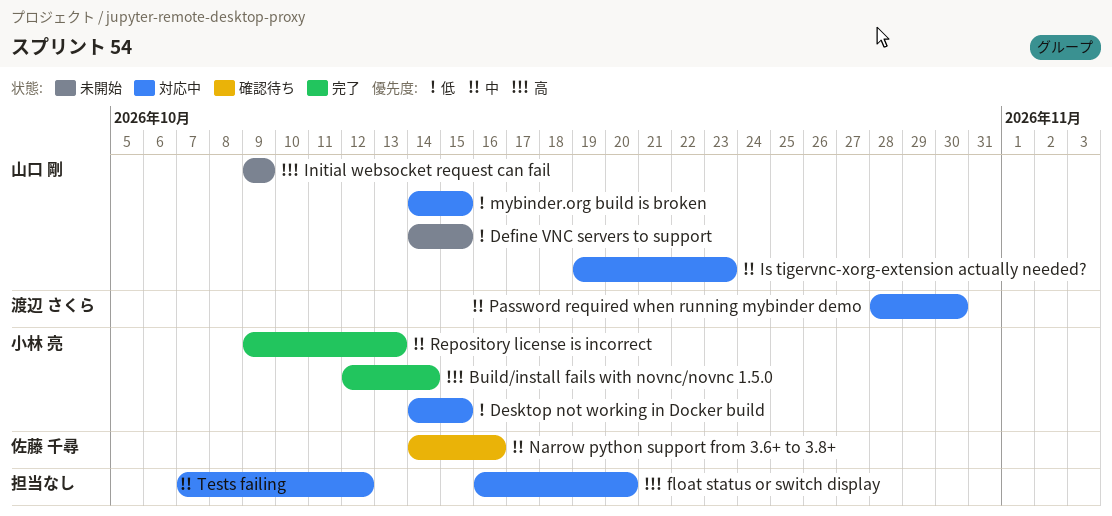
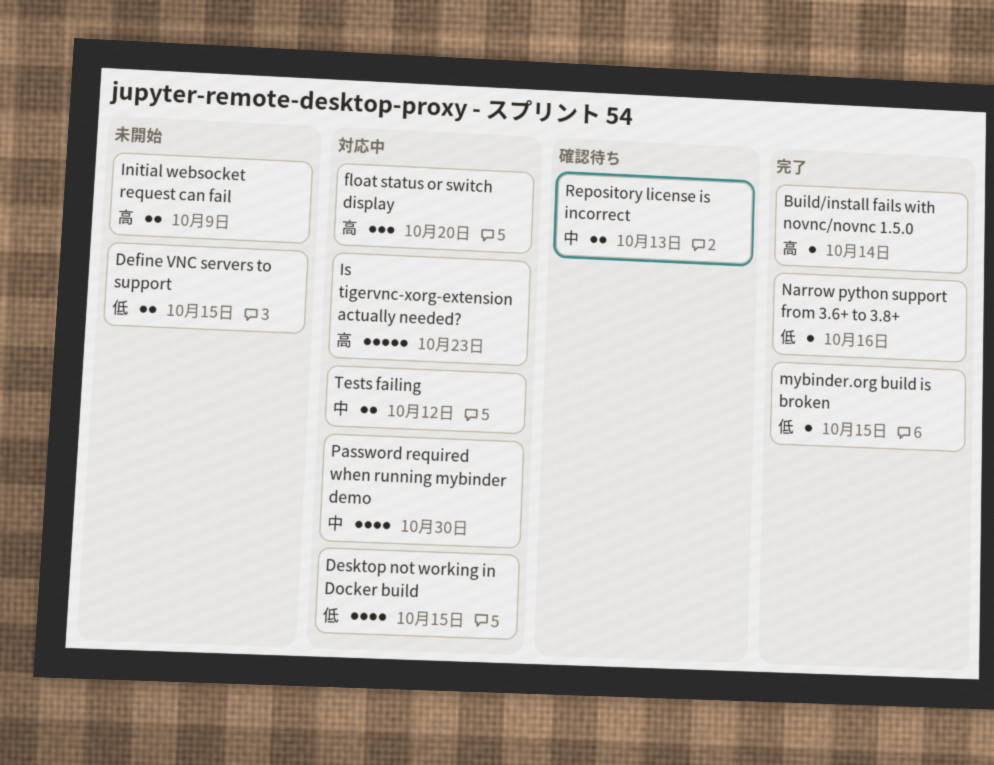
Is tigervnc-xorg-extension actually needed?, priority: 中 -> 高
mybinder.org build is broken, status: 対応中 -> 完了
Narrow python support from 3.6+ to 3.8+, status: 確認待ち -> 完了
Narrow python support from 3.6+ to 3.8+, priority: 中 -> 低
Repository license is incorrect, status: 完了 -> 確認待ち

